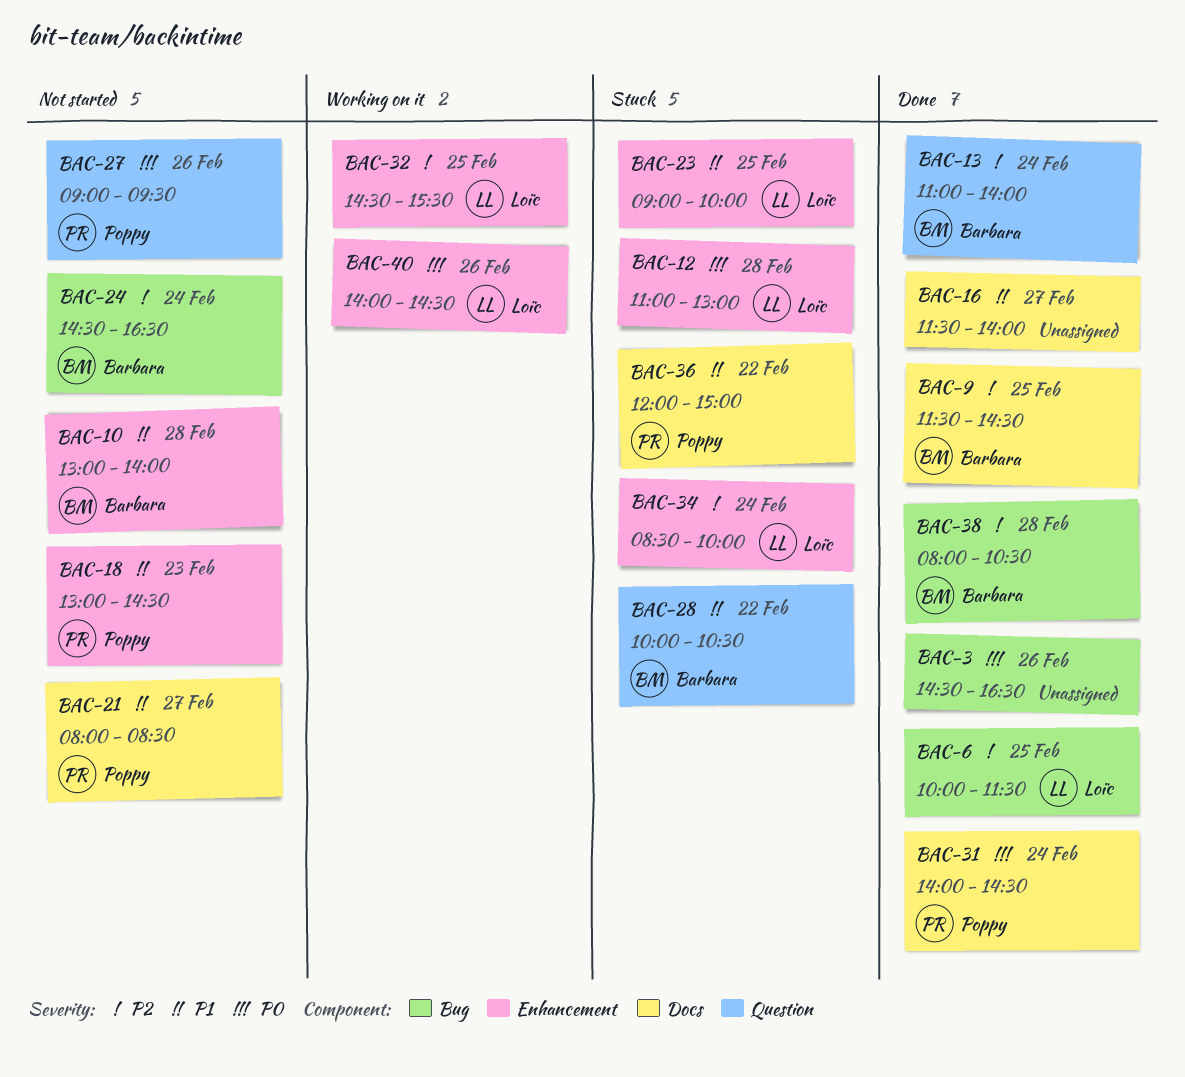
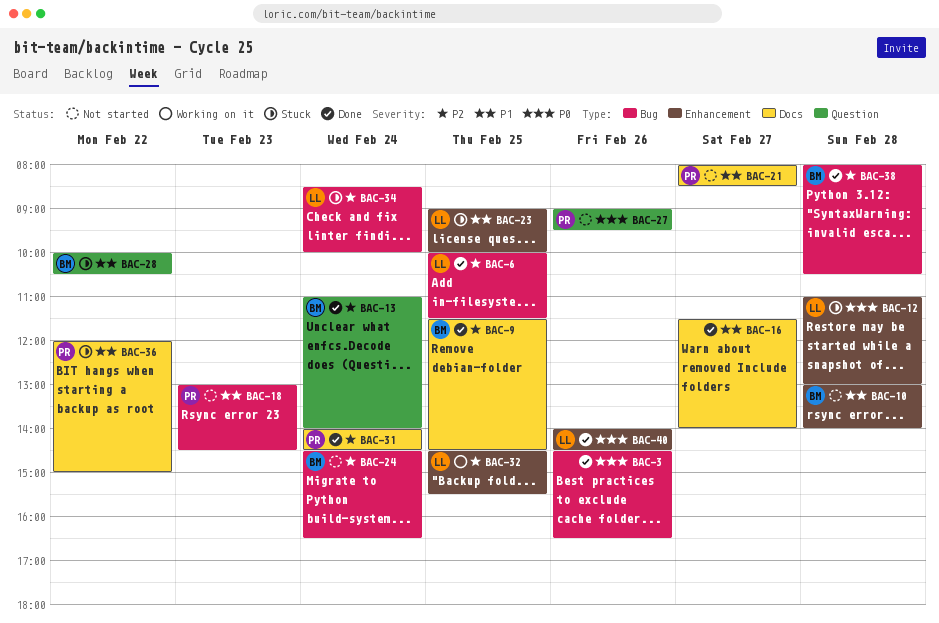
BAC-18, label: Enhancement -> Bug
BAC-31, priority: P0 -> P2
BAC-34, label: Enhancement -> Bug
BAC-40, status: Working on it -> Done

